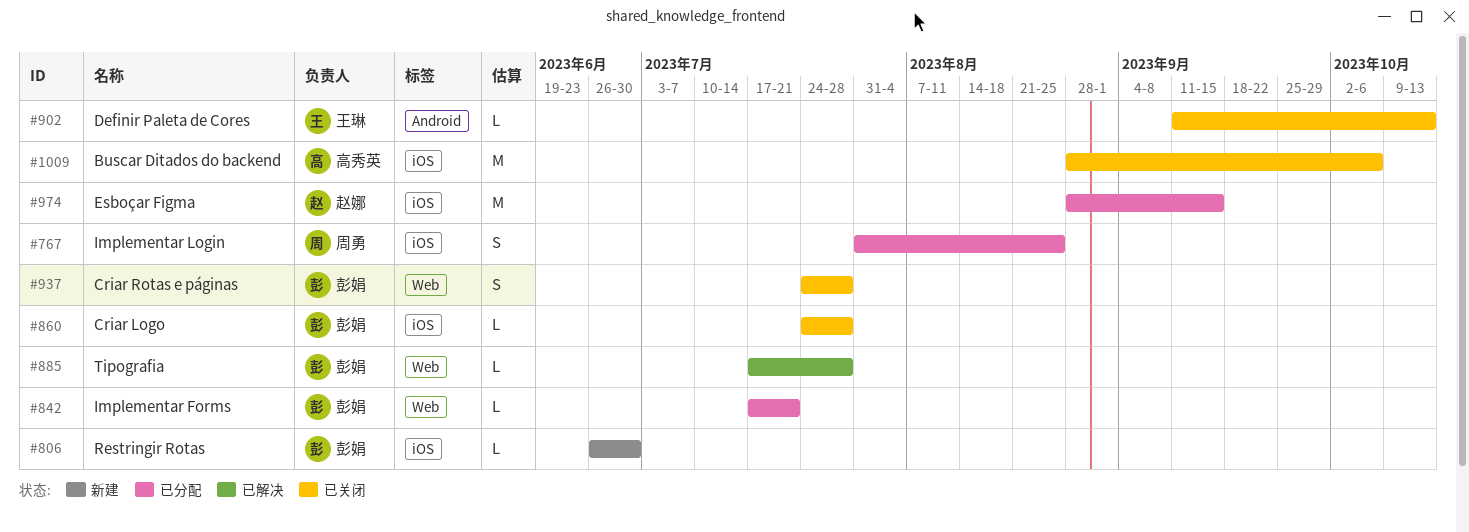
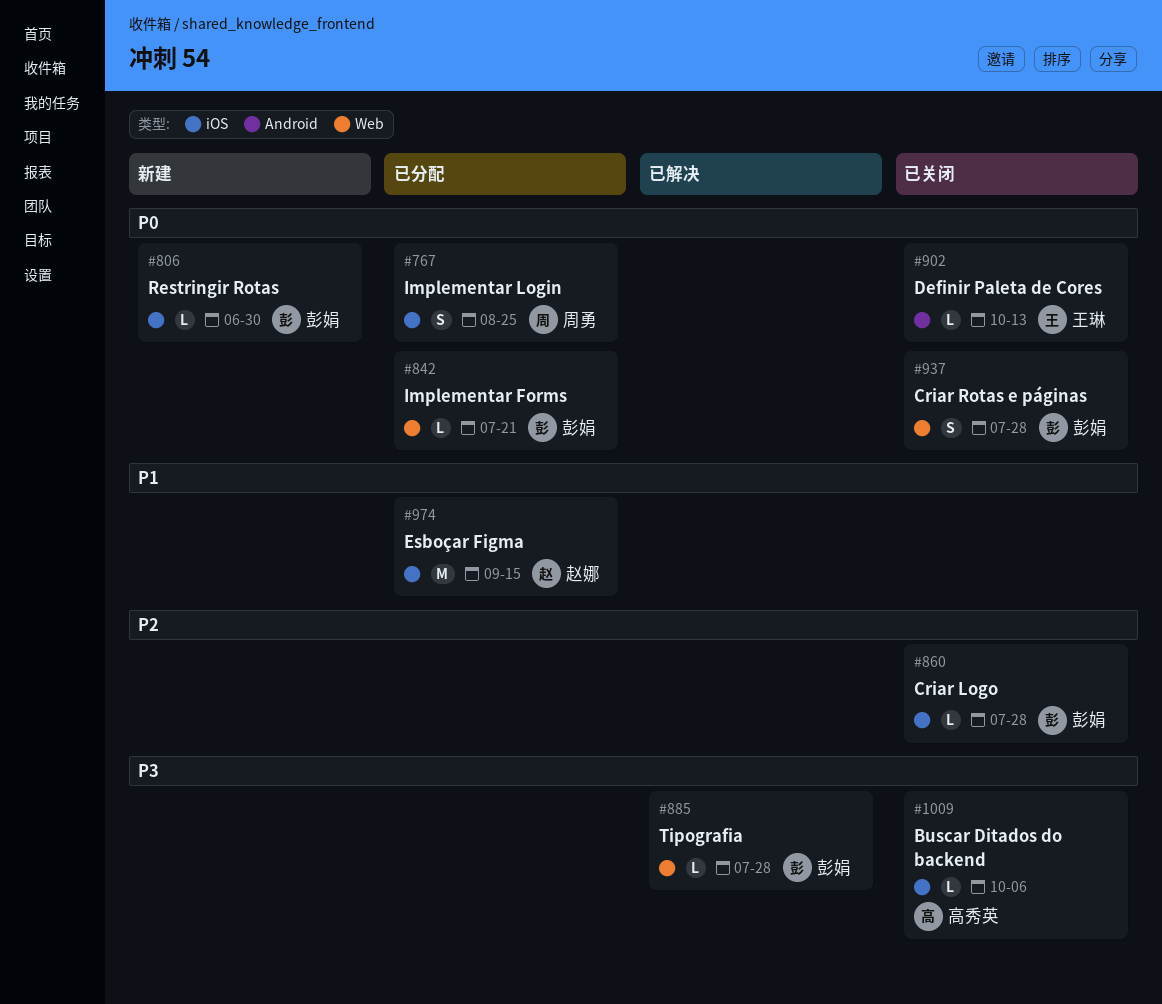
#1009, estimate: M -> L

